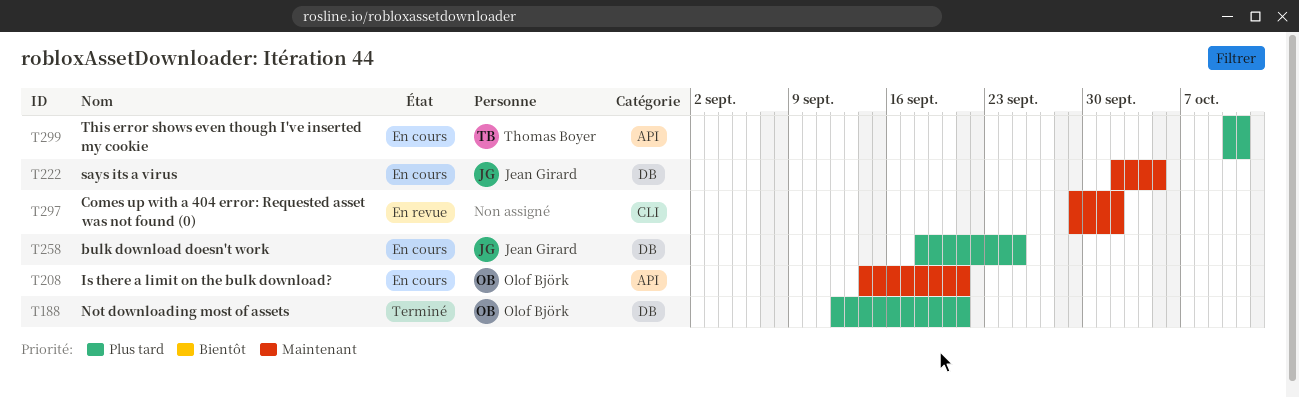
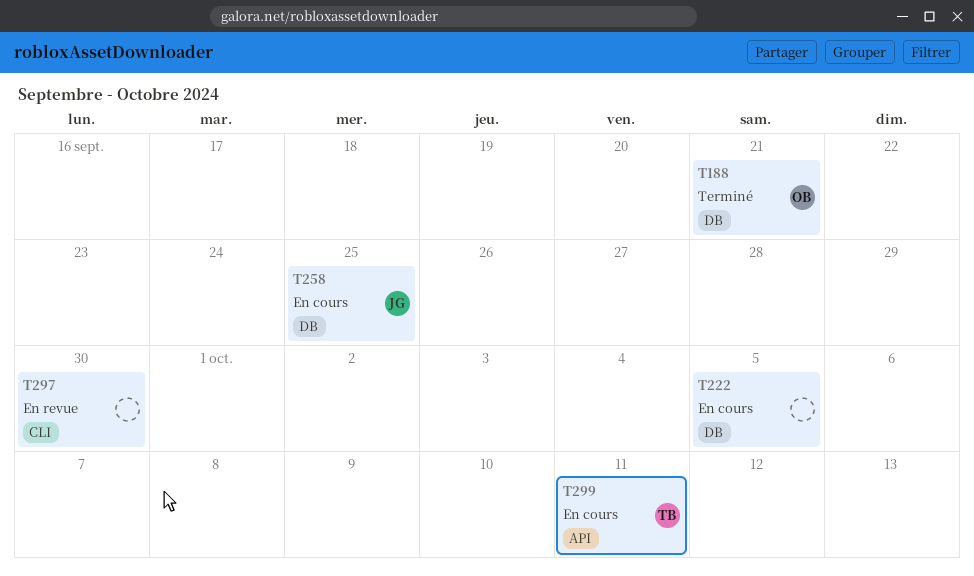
T208: present -> none
T222, owner: Jean Girard -> none
T297, due: Oct 2 -> Sep 30

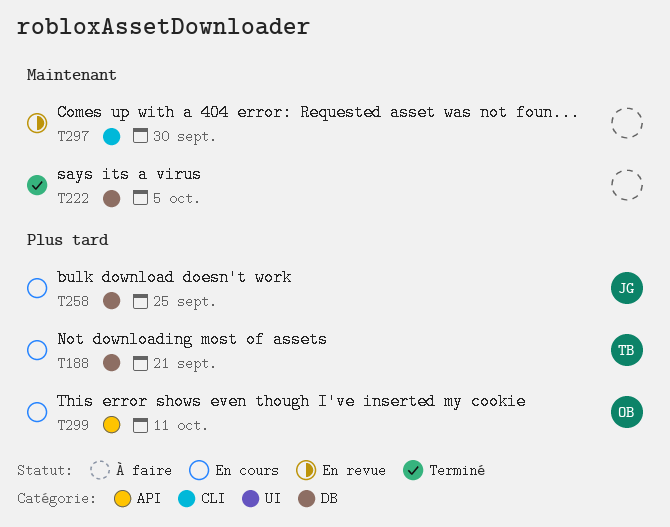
T188, status: Terminé -> En cours
T188, owner: OB -> TB
T222, status: En cours -> Terminé
T299, owner: TB -> OB

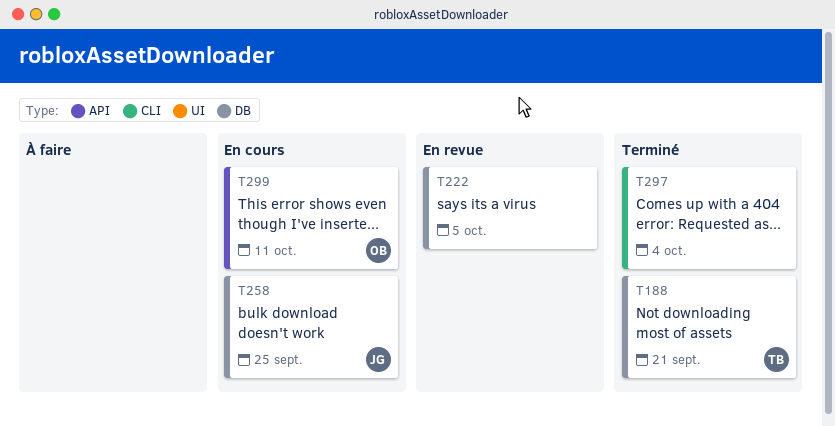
T188, status: En cours -> Terminé
T222, status: Terminé -> En revue
T297, status: En revue -> Terminé
T297, due: Sep 30 -> Oct 4

